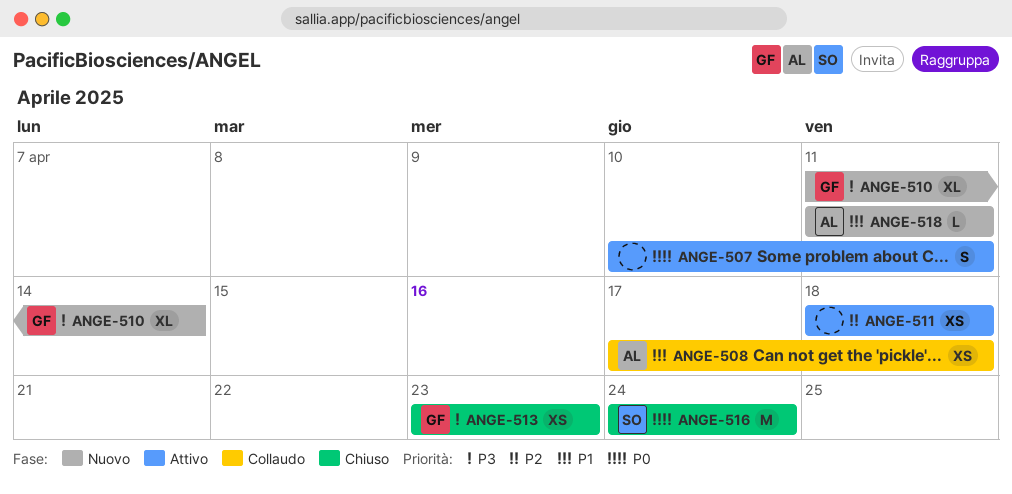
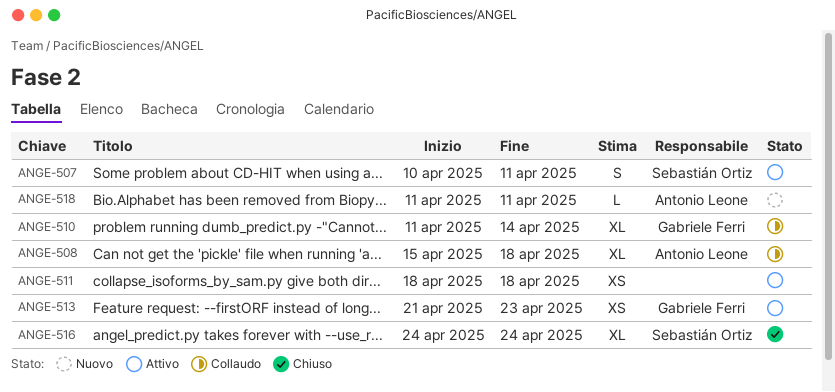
ANGE-507, owner: none -> Sebastián Ortiz
ANGE-508, estimate: XS -> XL
ANGE-508, start: Apr 17 -> Apr 15
ANGE-510, status: Nuovo -> Collaudo
ANGE-513, status: Chiuso -> Attivo
ANGE-513, start: Apr 23 -> Apr 21
ANGE-516, estimate: M -> XL

